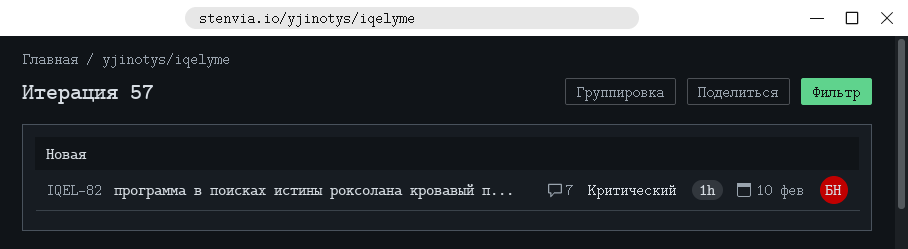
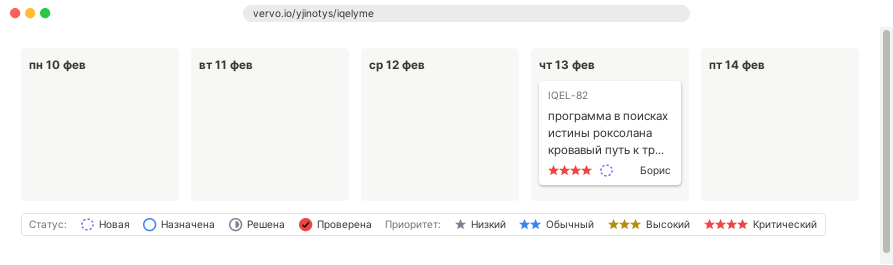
IQEL-82, due: Feb 10 -> Feb 13

